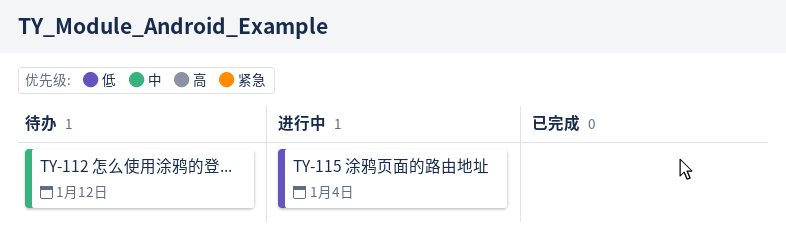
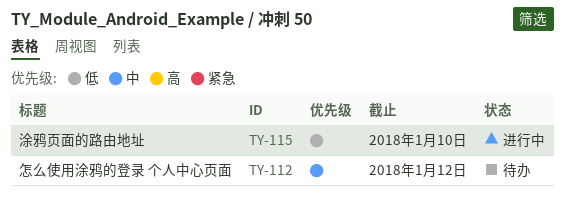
TY-115, due: Jan 4 -> Jan 10

